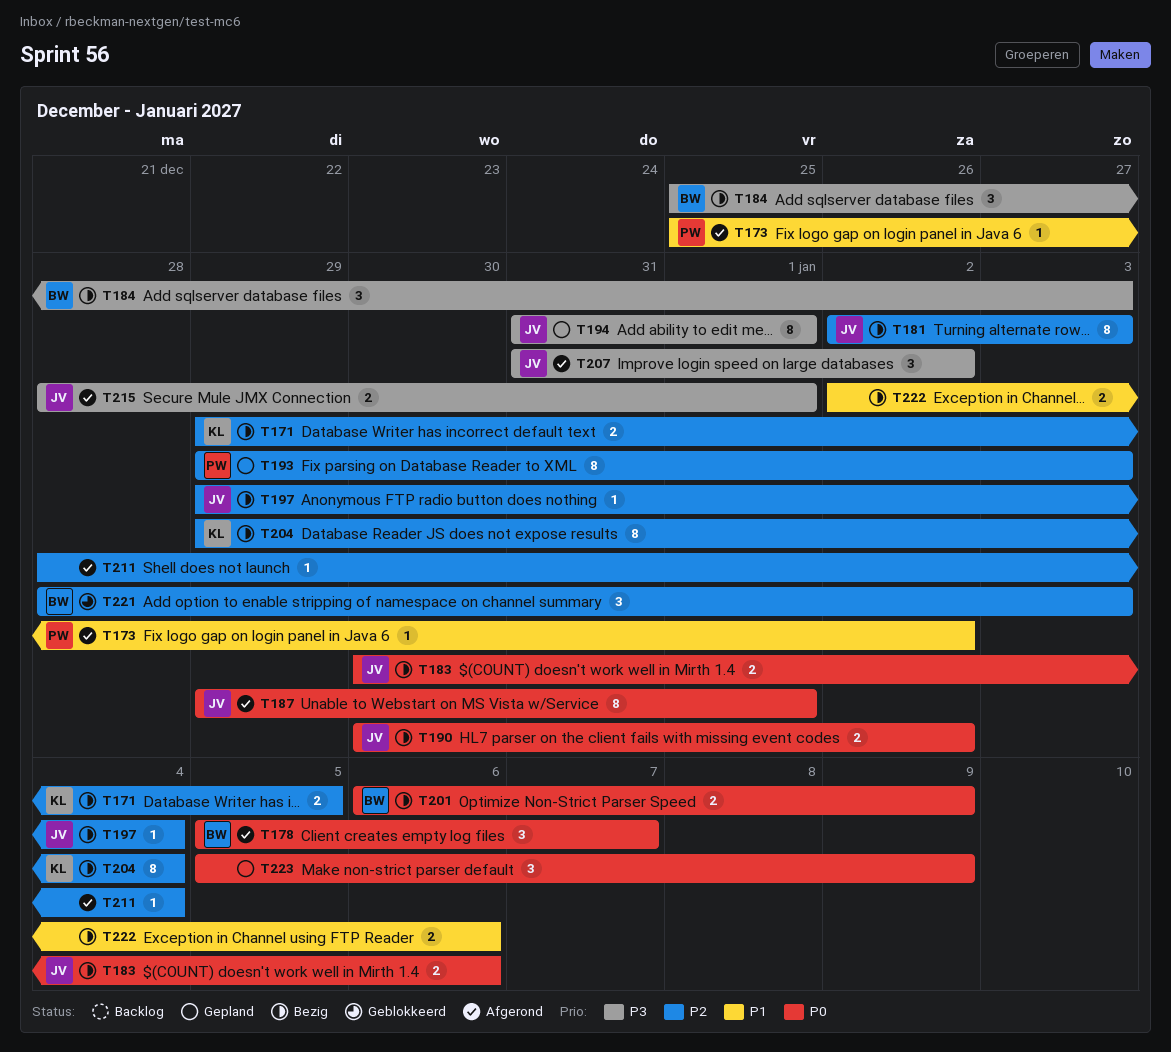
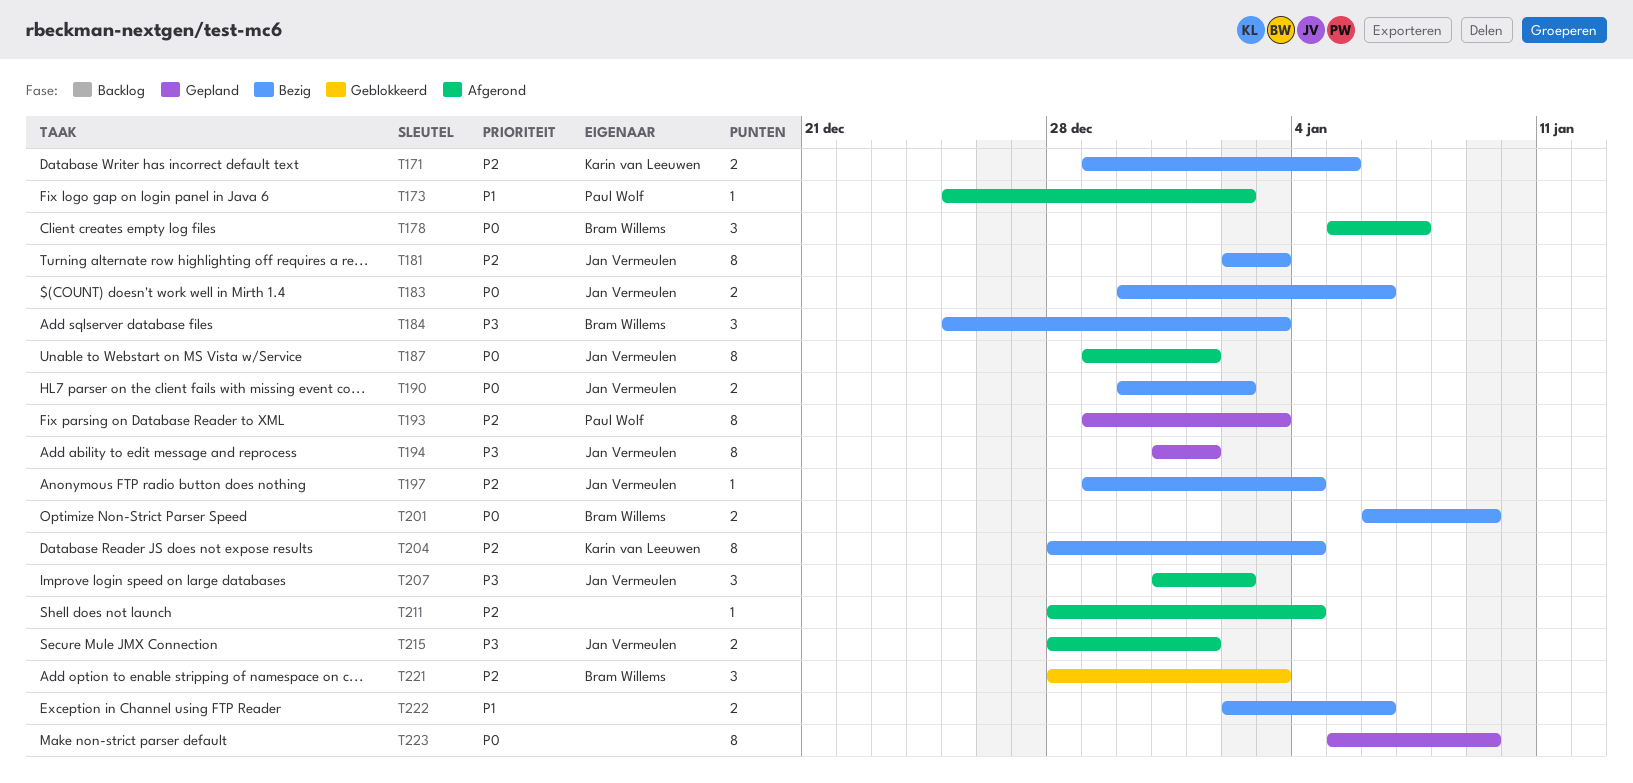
T204, start: Dec 29 -> Dec 28
T223, estimate: 3 -> 8

